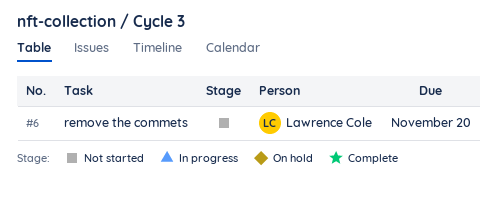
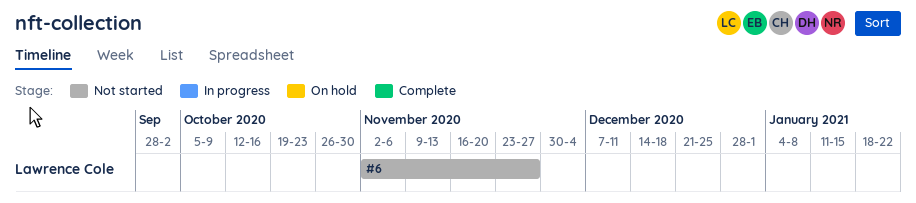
#6, due: Nov 20 -> Nov 27

